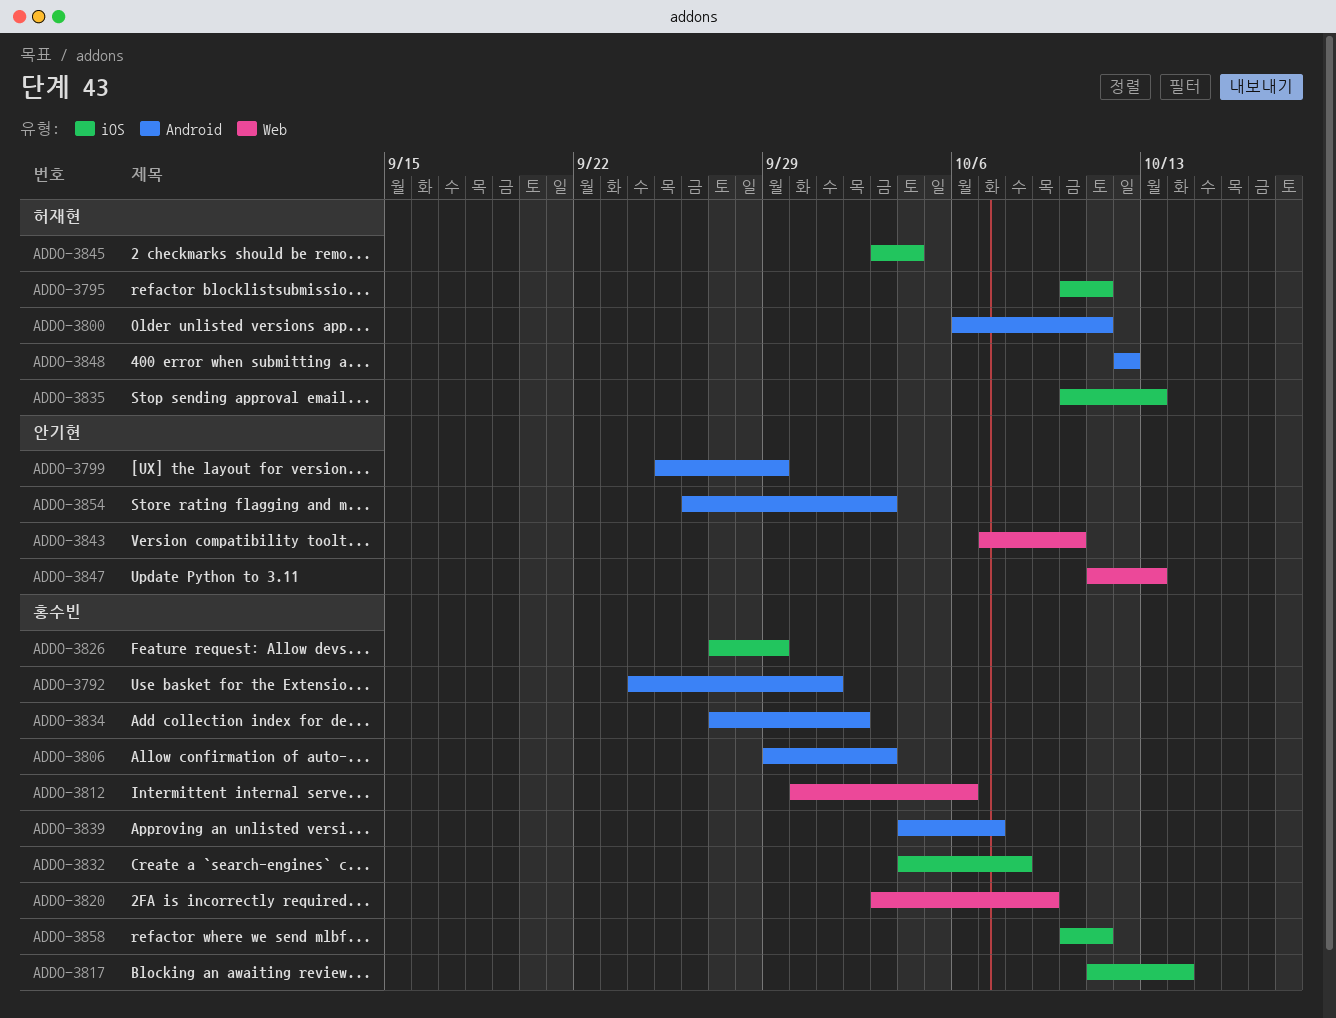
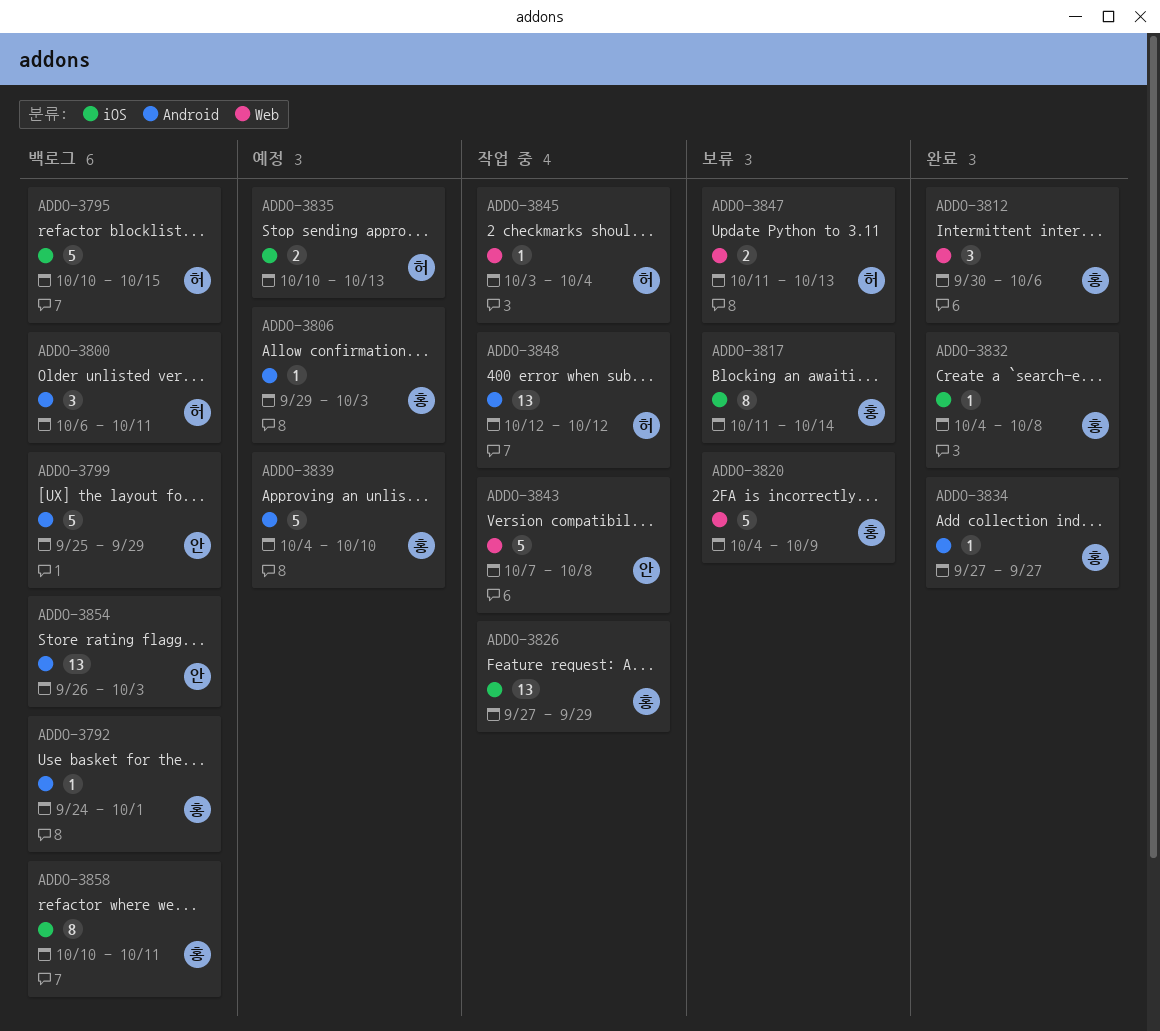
ADDO-3795, due: Oct 11 -> Oct 15
ADDO-3820, start: Oct 3 -> Oct 4
ADDO-3834, due: Oct 2 -> Sep 27
ADDO-3839, due: Oct 7 -> Oct 10
ADDO-3843, due: Oct 10 -> Oct 8
ADDO-3845, label: iOS -> Web
ADDO-3847, owner: 안기현 -> 허재현

